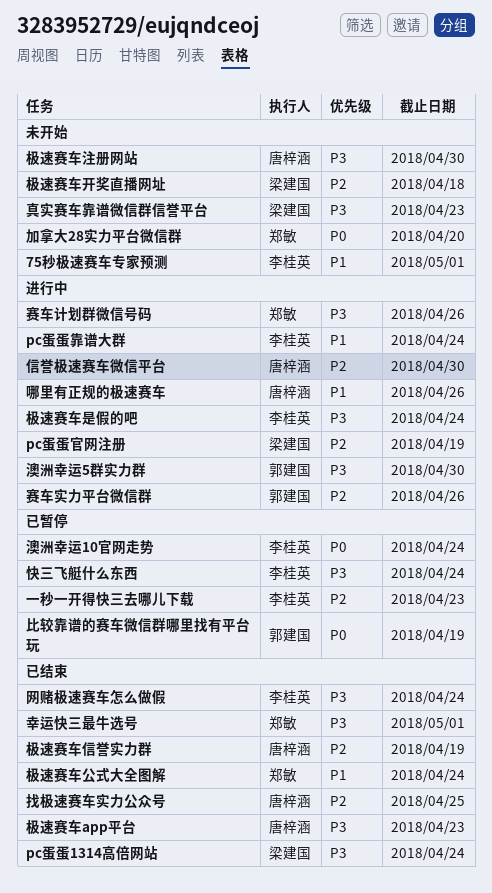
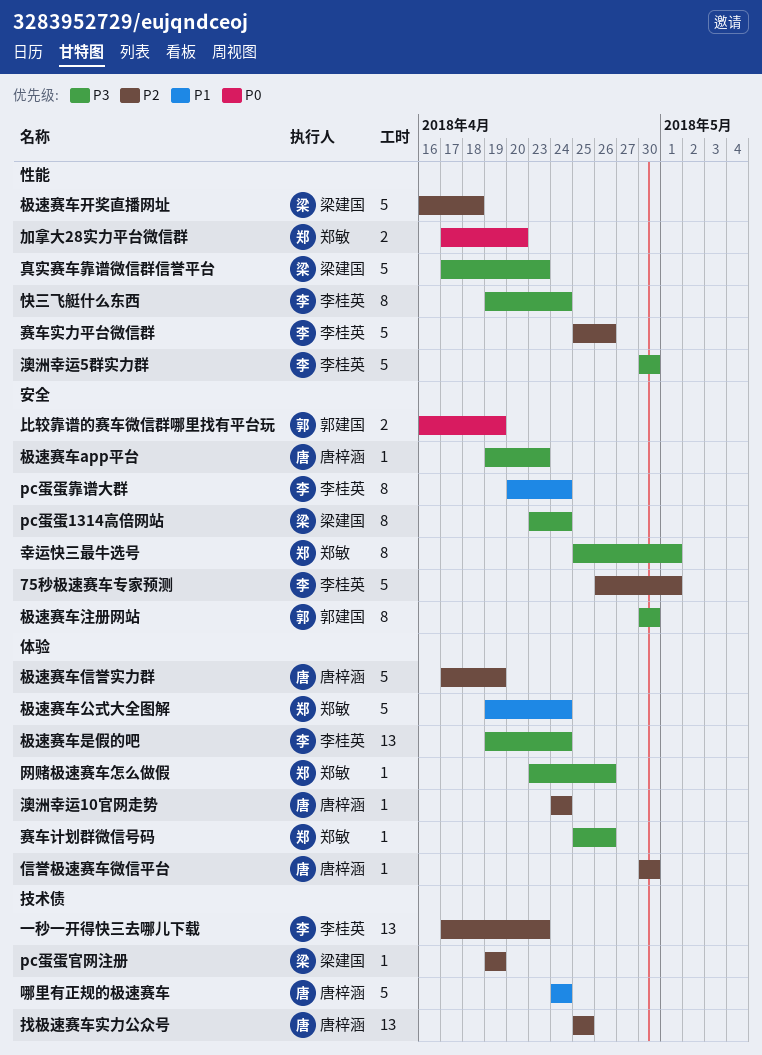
75秒极速赛车专家预测, priority: P1 -> P2
哪里有正规的极速赛车, due: Apr 26 -> Apr 24
极速赛车注册网站, owner: 唐梓涵 -> 郭建国
澳洲幸运10官网走势, owner: 李桂英 -> 唐梓涵
澳洲幸运10官网走势, priority: P0 -> P2
澳洲幸运5群实力群, owner: 郭建国 -> 李桂英
网赌极速赛车怎么做假, owner: 李桂英 -> 郑敏
网赌极速赛车怎么做假, due: Apr 24 -> Apr 26
赛车实力平台微信群, owner: 郭建国 -> 李桂英

